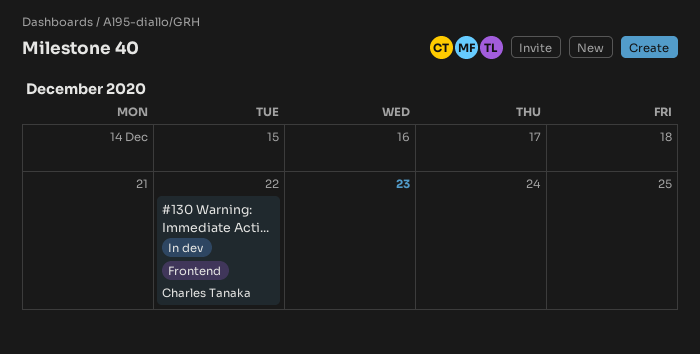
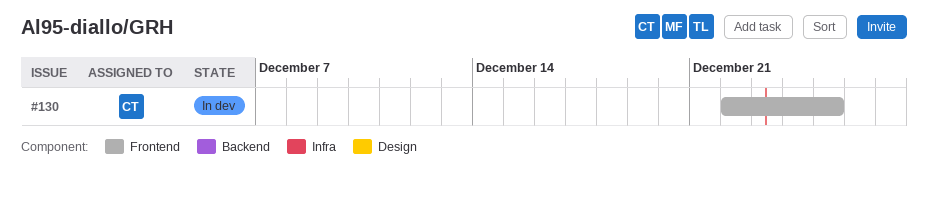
#130, due: Dec 22 -> Dec 25

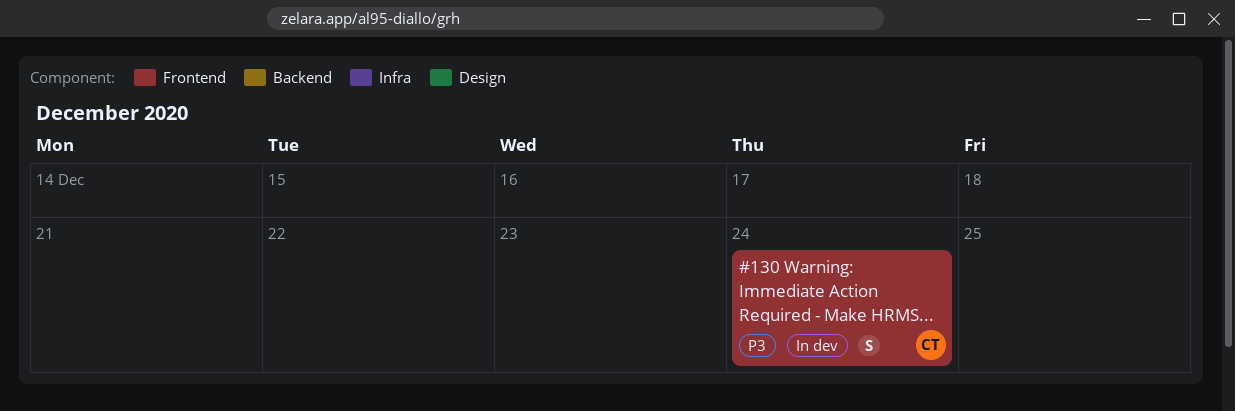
#130, due: Dec 25 -> Dec 24

